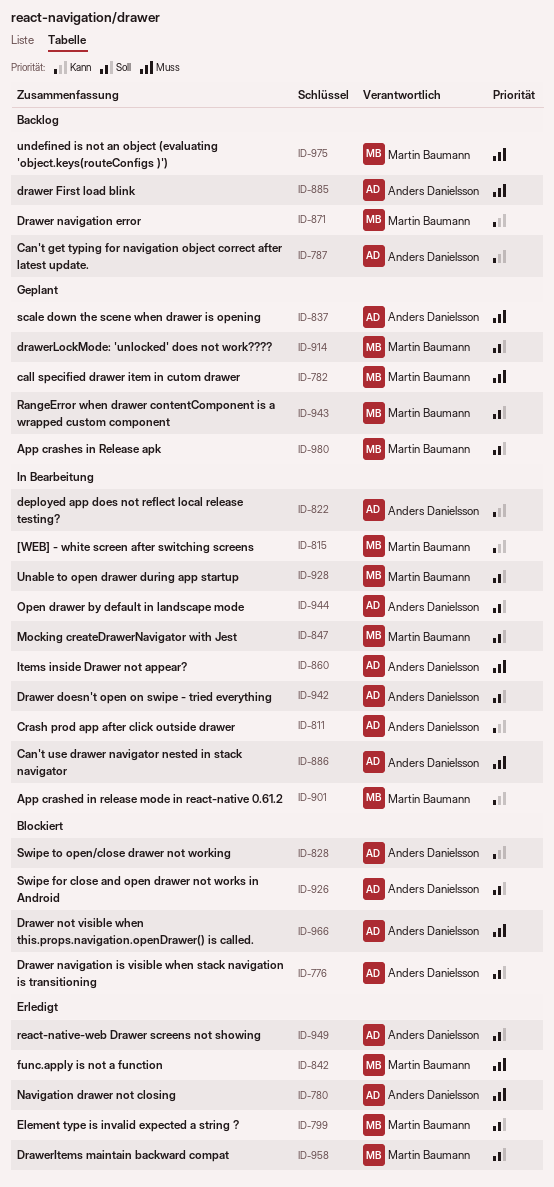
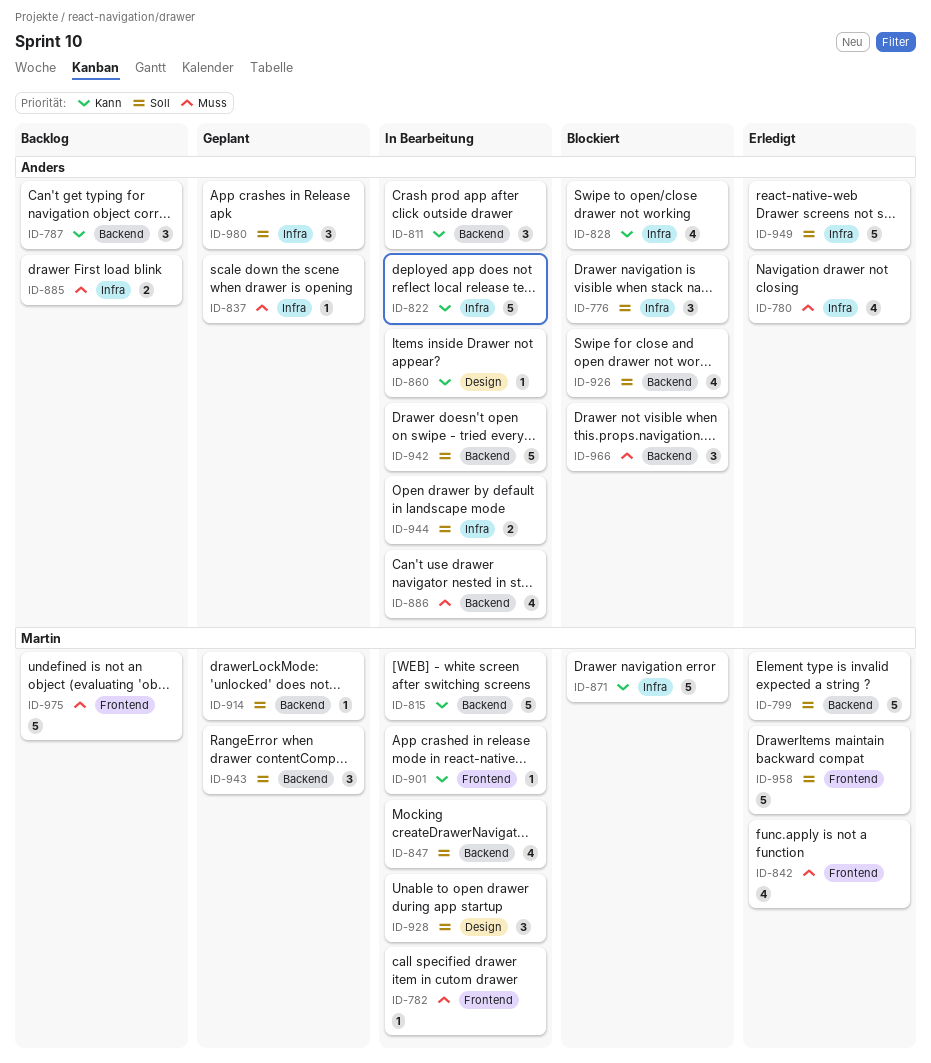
ID-782, status: Geplant -> In Bearbeitung
ID-860, priority: Muss -> Kann
ID-871, status: Backlog -> Blockiert
ID-980, owner: Martin Baumann -> Anders Danielsson

